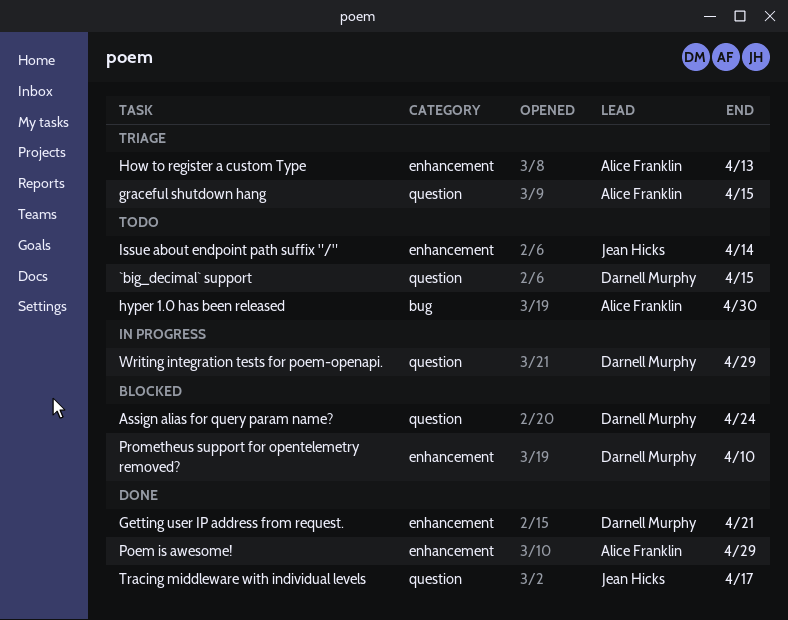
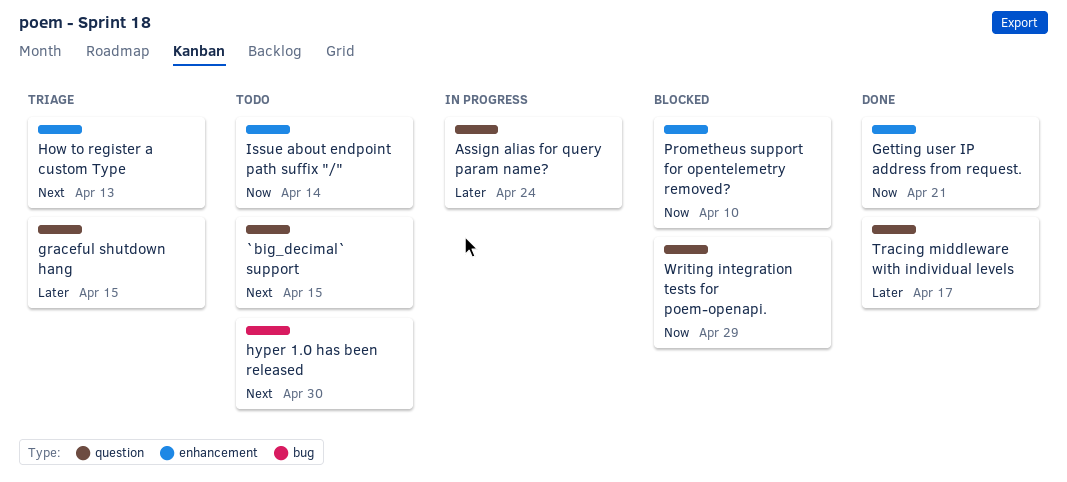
Assign alias for query param name?, status: Blocked -> In progress
Poem is awesome!: present -> none
Writing integration tests for poem-openapi., status: In progress -> Blocked

